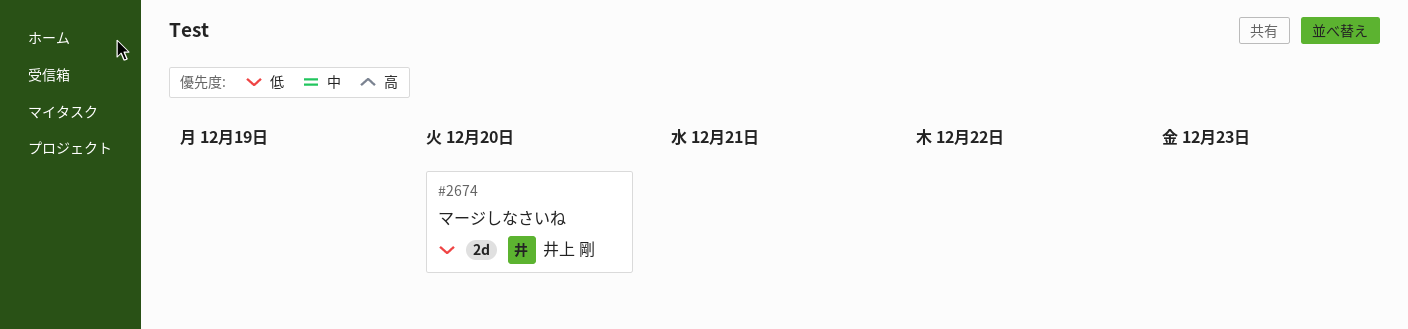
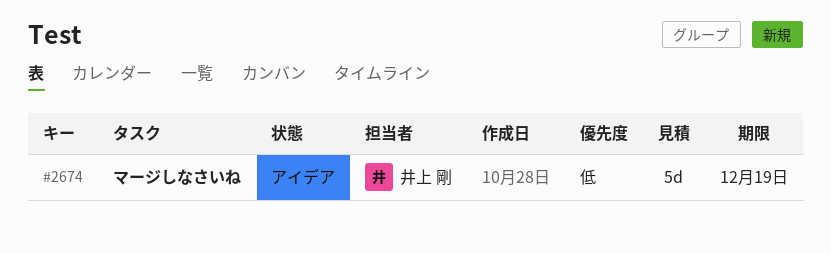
#2674, estimate: 2d -> 5d
#2674, due: Dec 20 -> Dec 19

